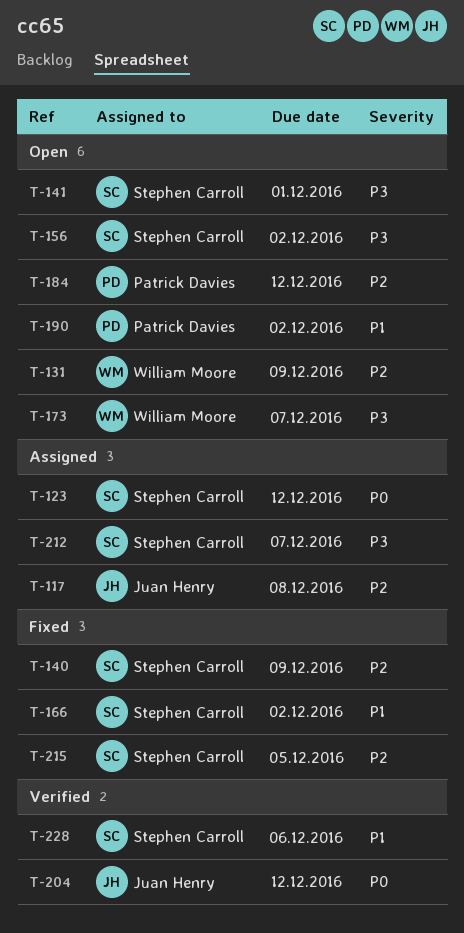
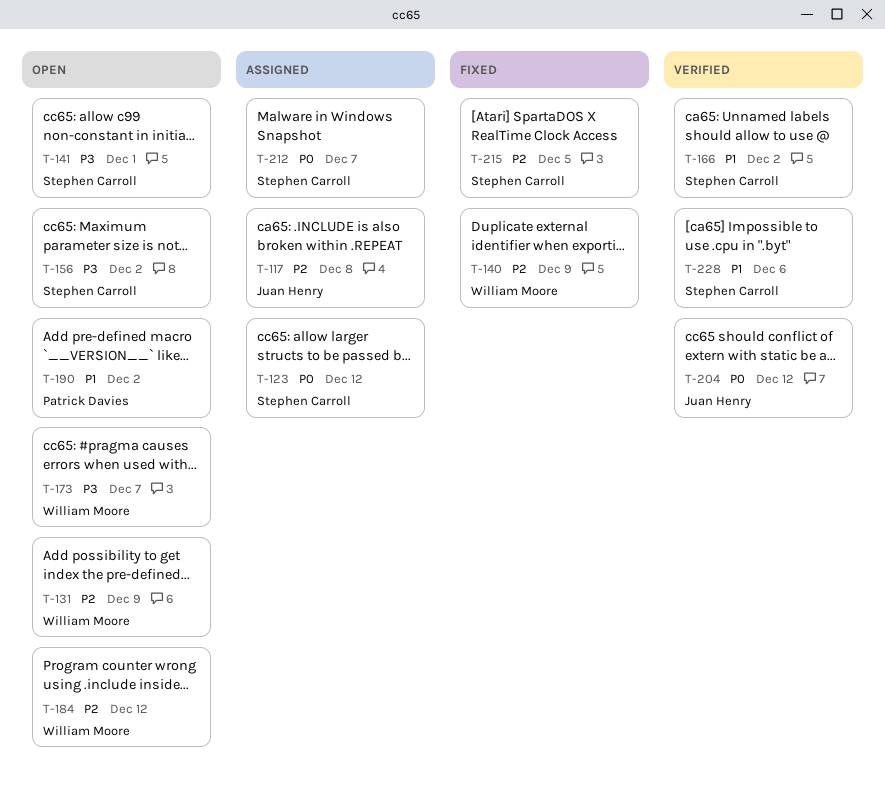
T-140, owner: Stephen Carroll -> William Moore
T-166, status: Fixed -> Verified
T-184, owner: Patrick Davies -> William Moore
T-212, priority: P3 -> P0

